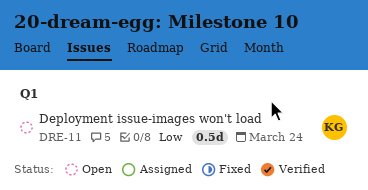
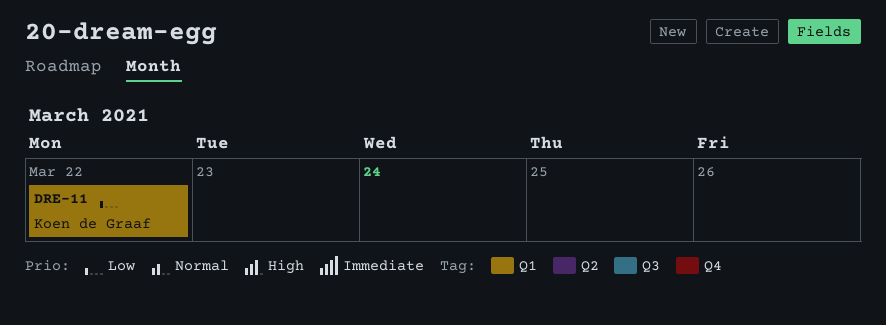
DRE-11, due: Mar 24 -> Mar 22

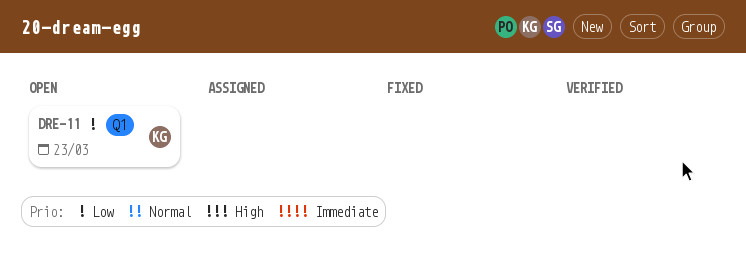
DRE-11, due: Mar 22 -> Mar 23

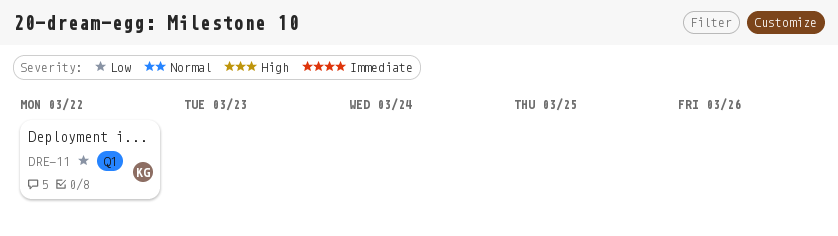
DRE-11, due: Mar 23 -> Mar 22

